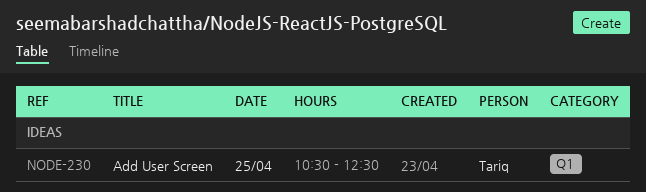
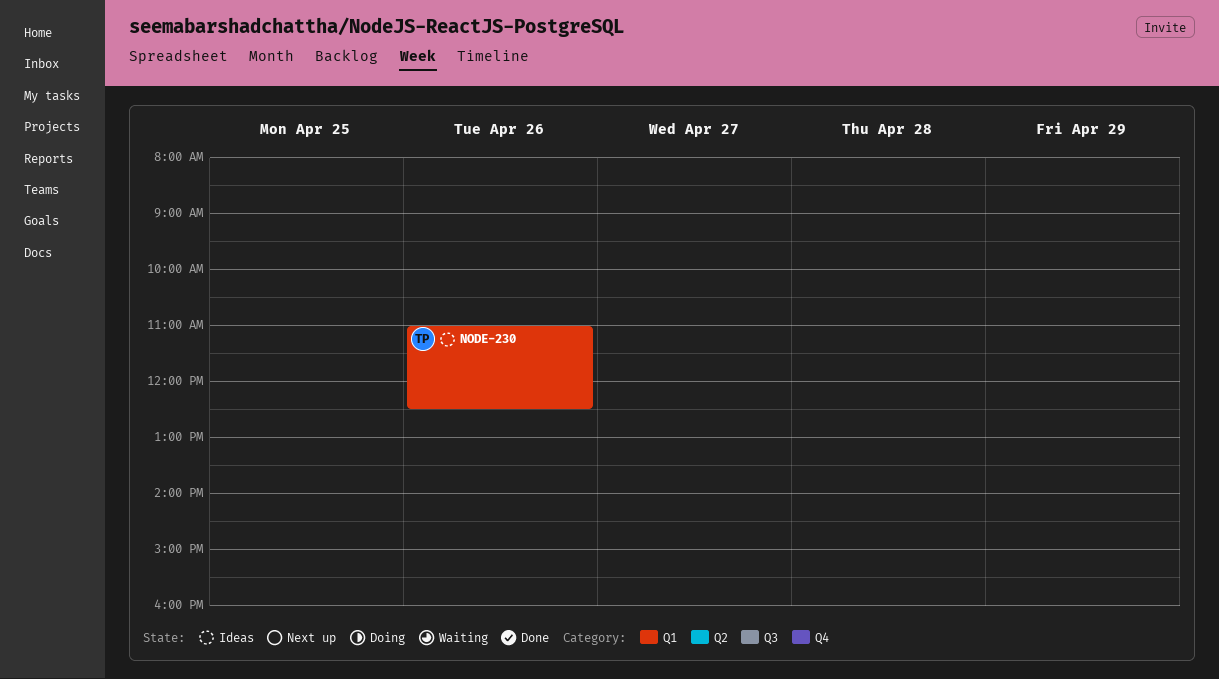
NODE-230, day: Apr 25 -> Apr 26
NODE-230, begins: 10:30 -> 11:00

